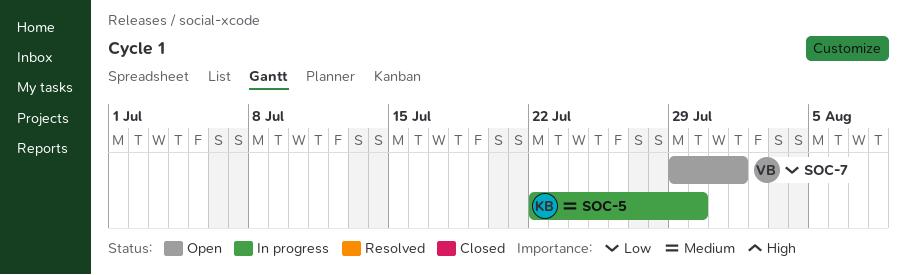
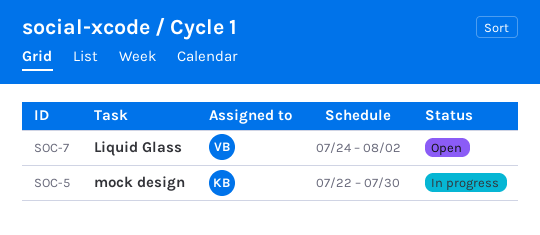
SOC-7, start: Jul 29 -> Jul 24
SOC-7, due: Aug 1 -> Aug 2

